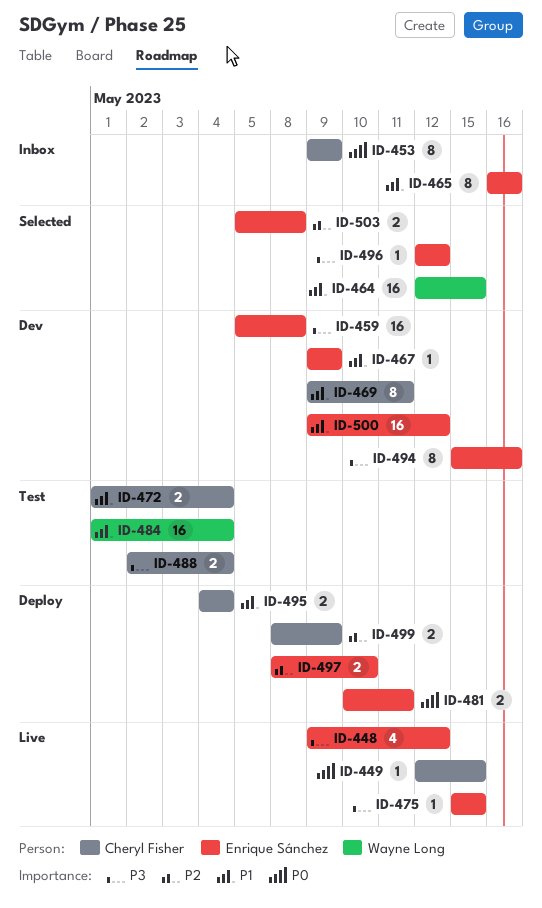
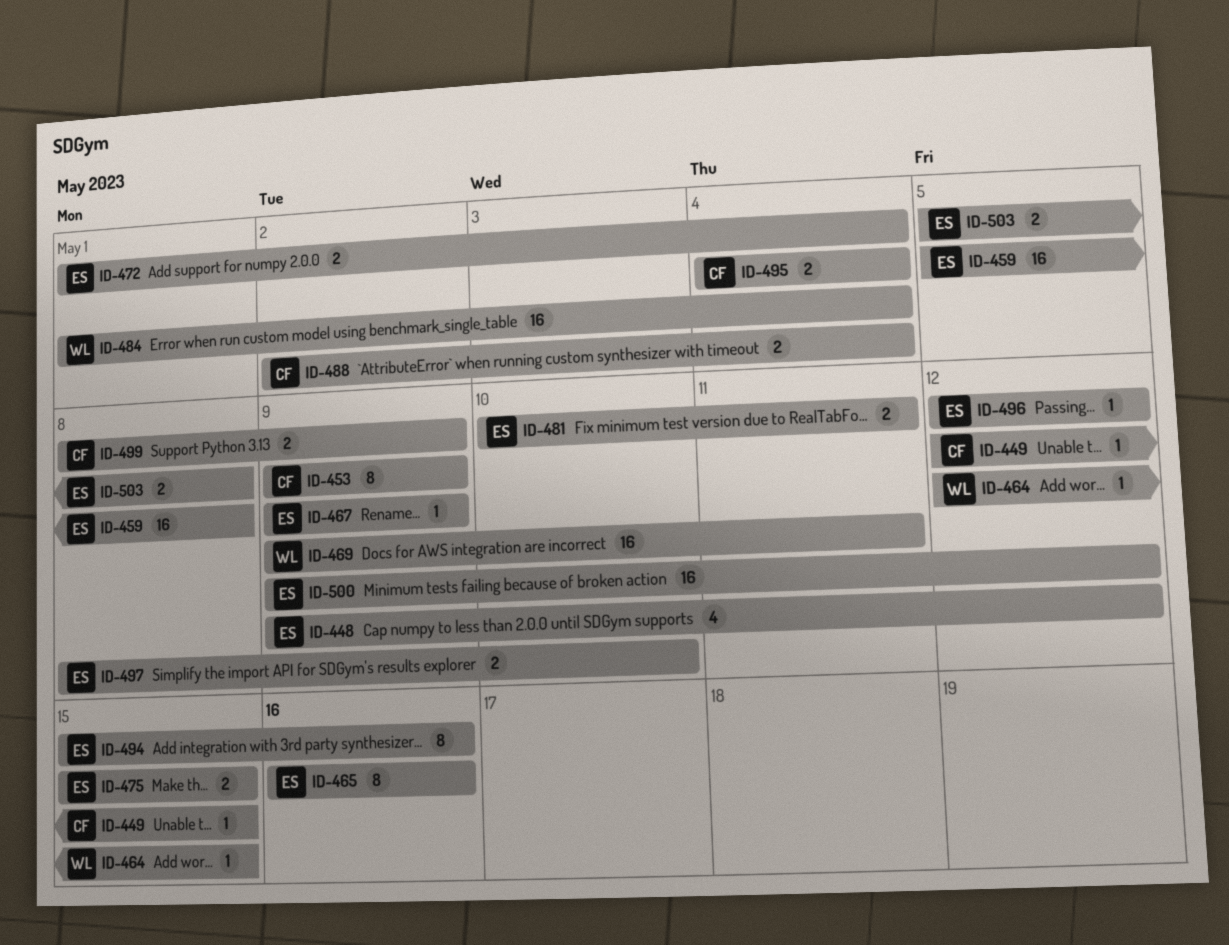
ID-464, estimate: 16 -> 1
ID-469, owner: Cheryl Fisher -> Wayne Long
ID-469, estimate: 8 -> 16
ID-472, owner: Cheryl Fisher -> Enrique Sánchez
ID-475, estimate: 1 -> 2

